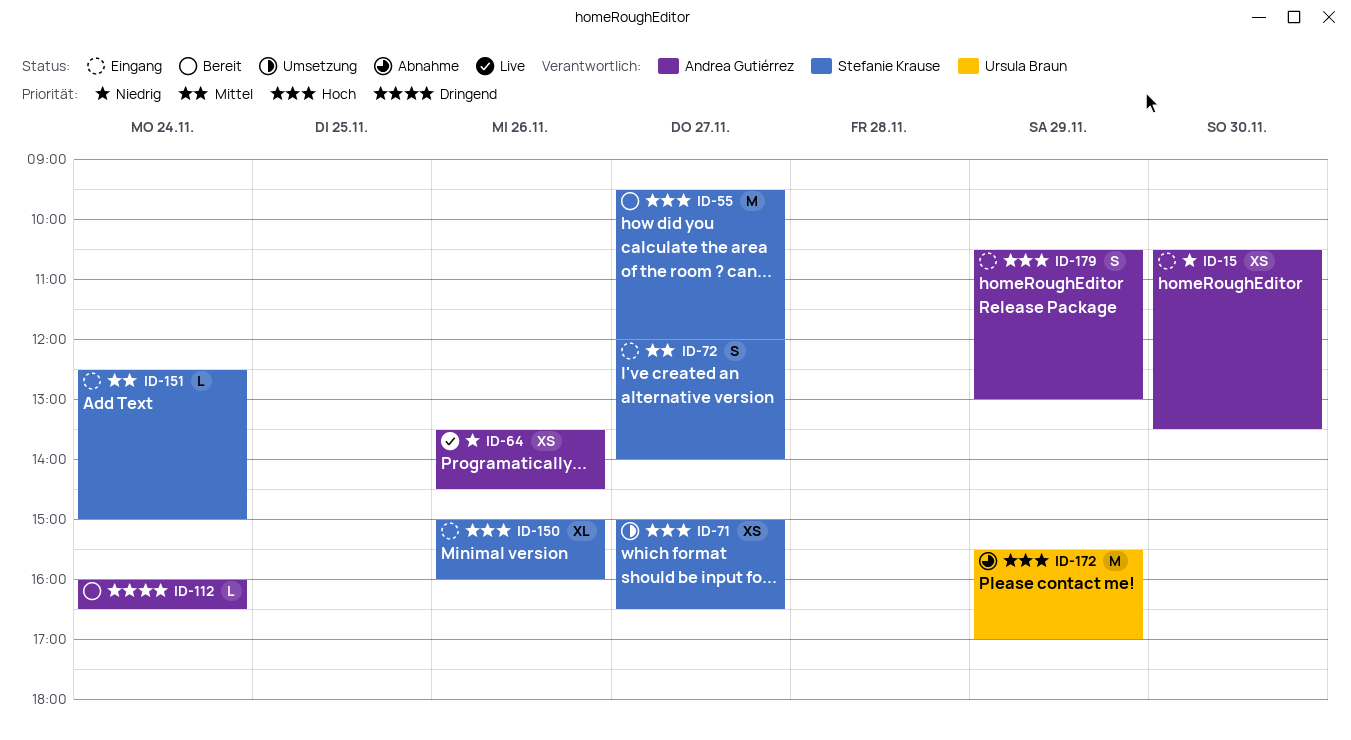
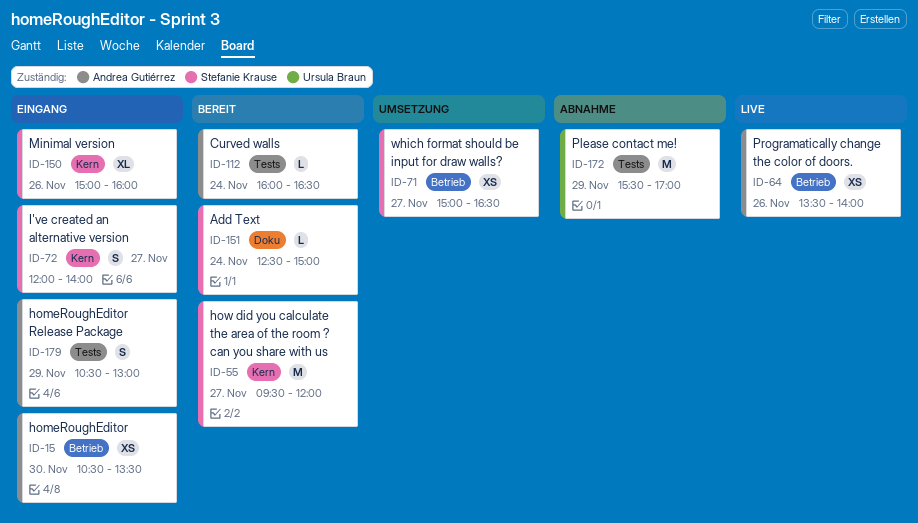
ID-64, ends: 14:30 -> 14:00
ID-151, status: Eingang -> Bereit

